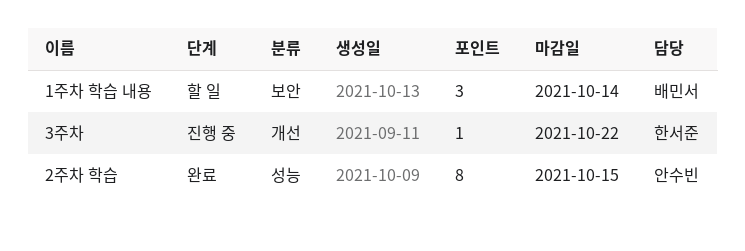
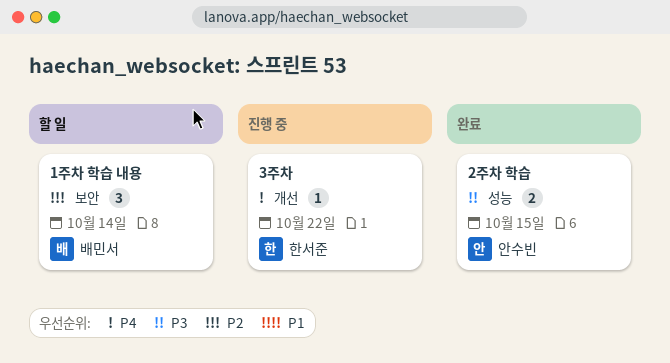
2주차 학습, estimate: 8 -> 2

